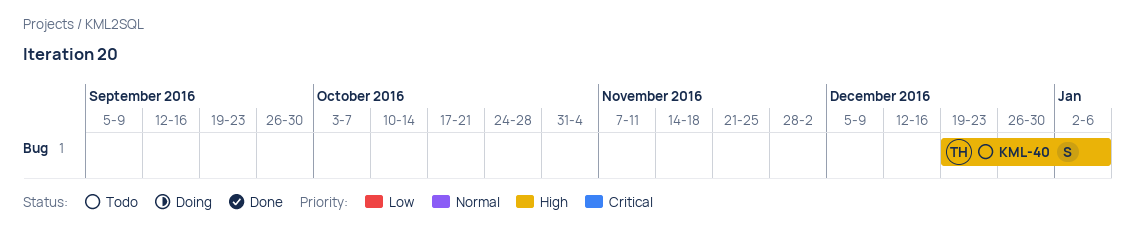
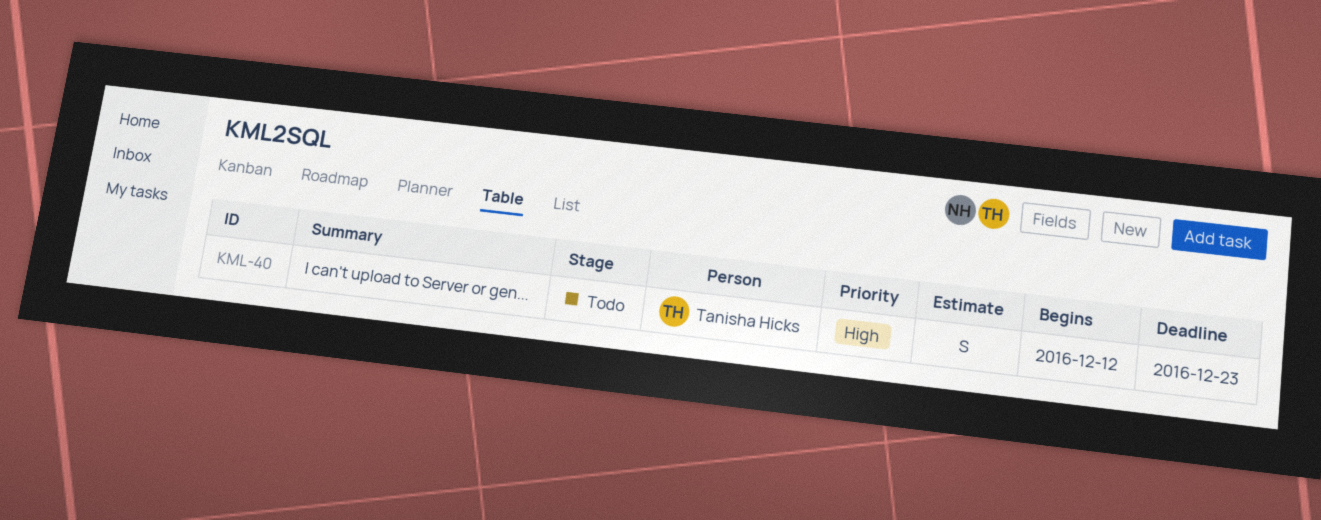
KML-40, start: Dec 19 -> Dec 12
KML-40, due: Jan 6 -> Dec 23

